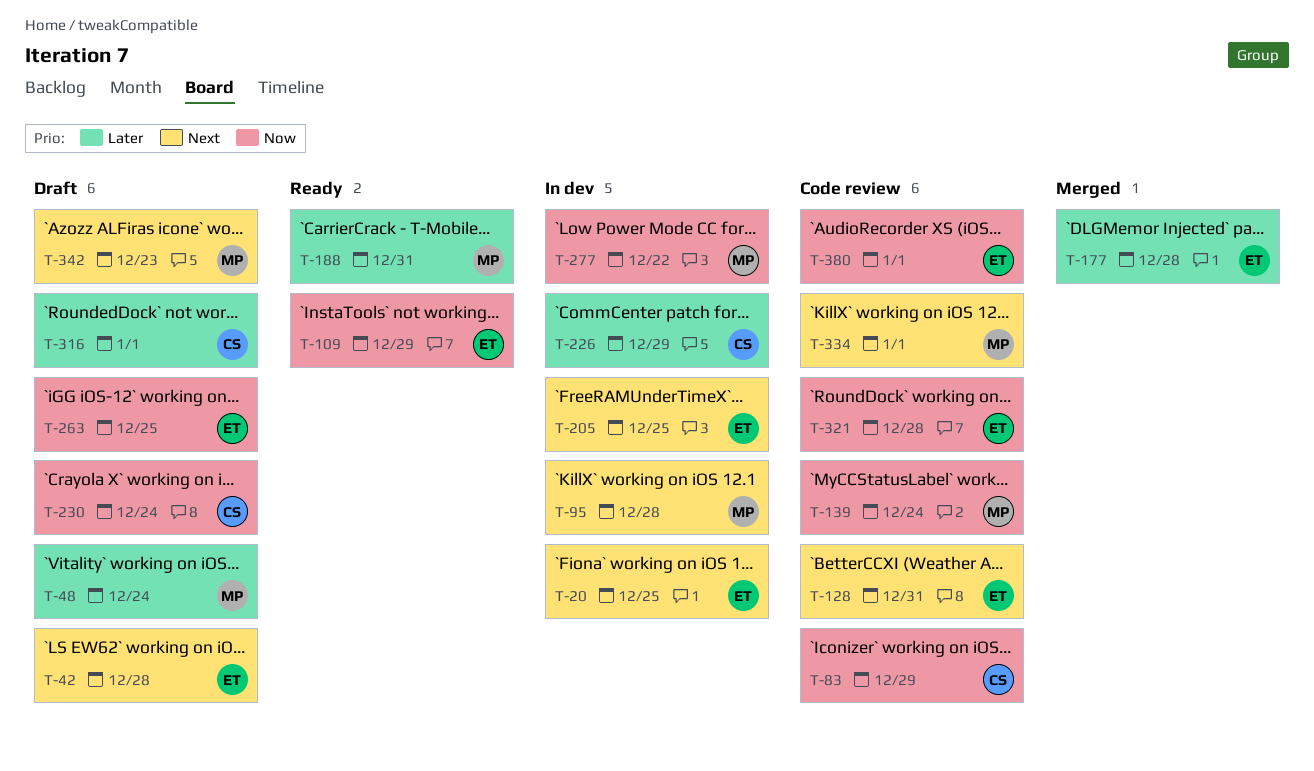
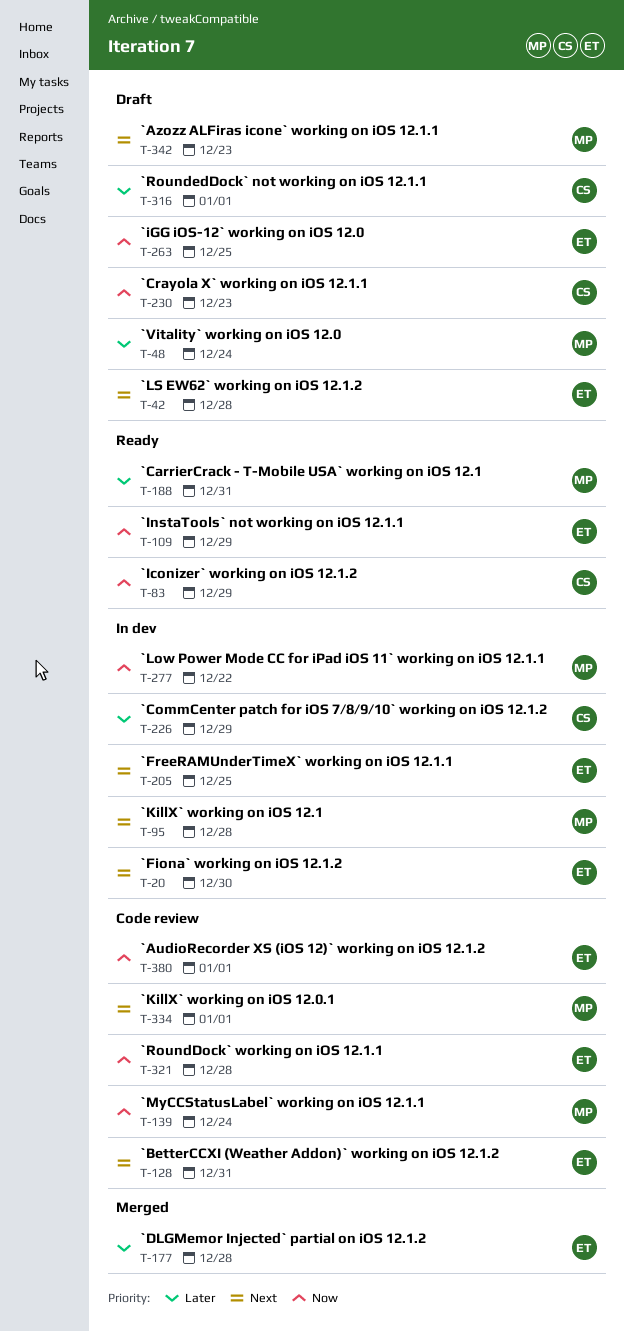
T-20, due: Dec 25 -> Dec 30
T-83, status: Code review -> Ready
T-230, due: Dec 24 -> Dec 23

